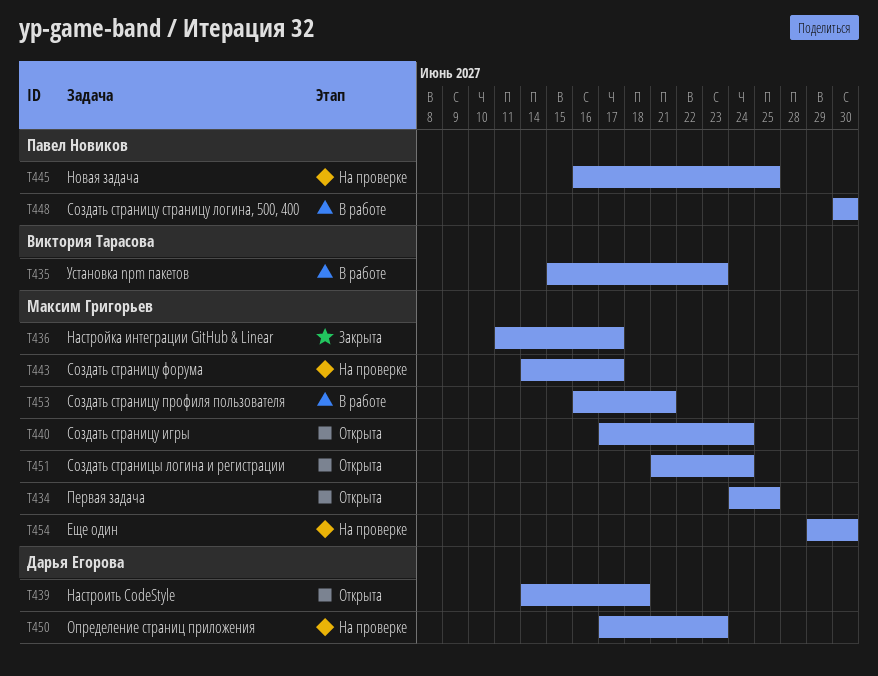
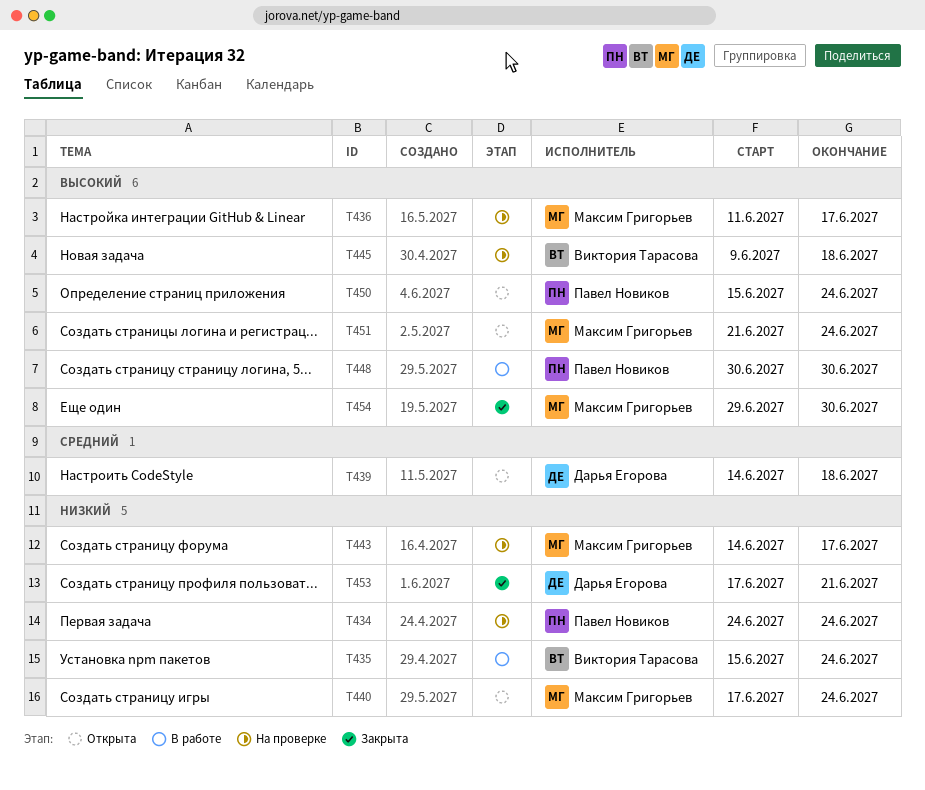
T434, status: Открыта -> На проверке
T434, owner: Максим Григорьев -> Павел Новиков
T434, due: Jun 25 -> Jun 24
T435, due: Jun 23 -> Jun 24
T436, status: Закрыта -> На проверке
T445, owner: Павел Новиков -> Виктория Тарасова
T445, start: Jun 16 -> Jun 9
T445, due: Jun 25 -> Jun 18
T450, status: На проверке -> Открыта
T450, owner: Дарья Егорова -> Павел Новиков
T450, start: Jun 17 -> Jun 15
T450, due: Jun 23 -> Jun 24
T453, status: В работе -> Закрыта
T453, owner: Максим Григорьев -> Дарья Егорова
T453, start: Jun 16 -> Jun 17
T454, status: На проверке -> Закрыта

